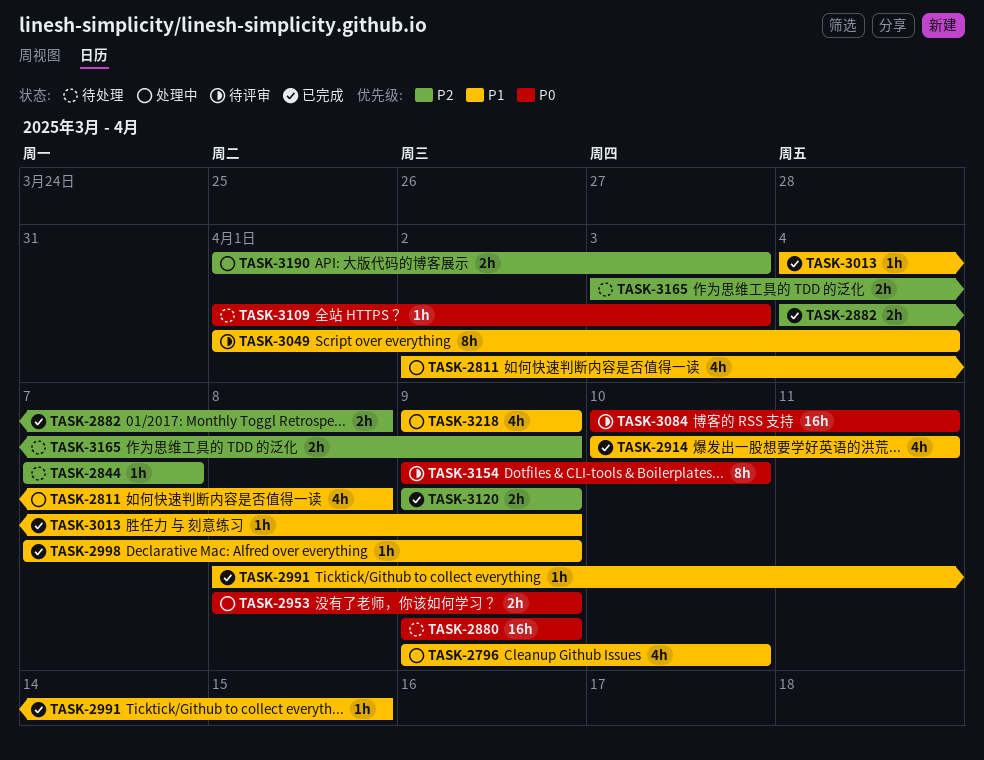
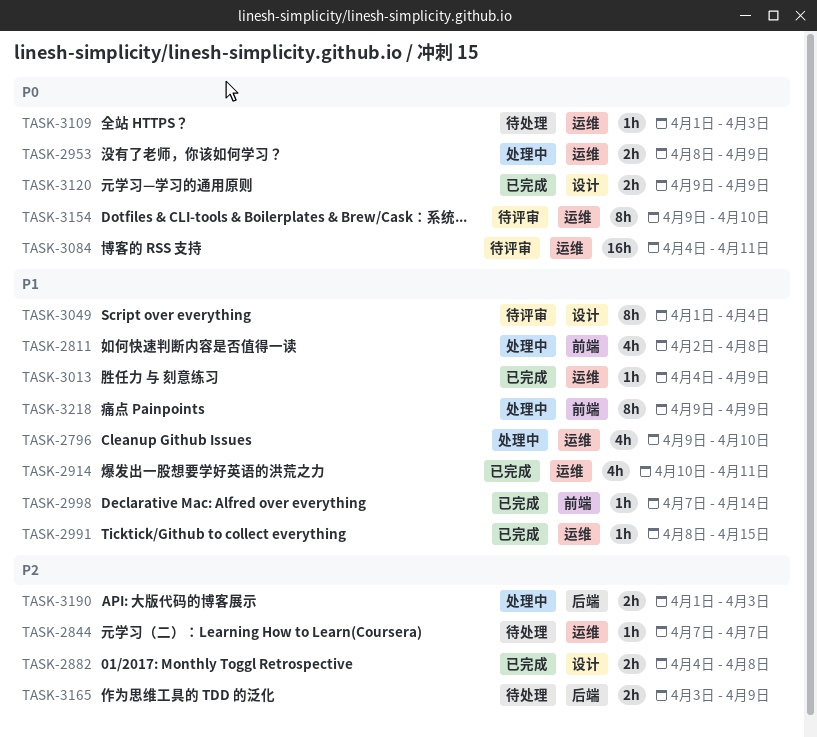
TASK-2880: present -> none
TASK-2998, due: Apr 9 -> Apr 14
TASK-3084, start: Apr 10 -> Apr 4
TASK-3120, priority: P2 -> P0
TASK-3218, estimate: 4h -> 8h

